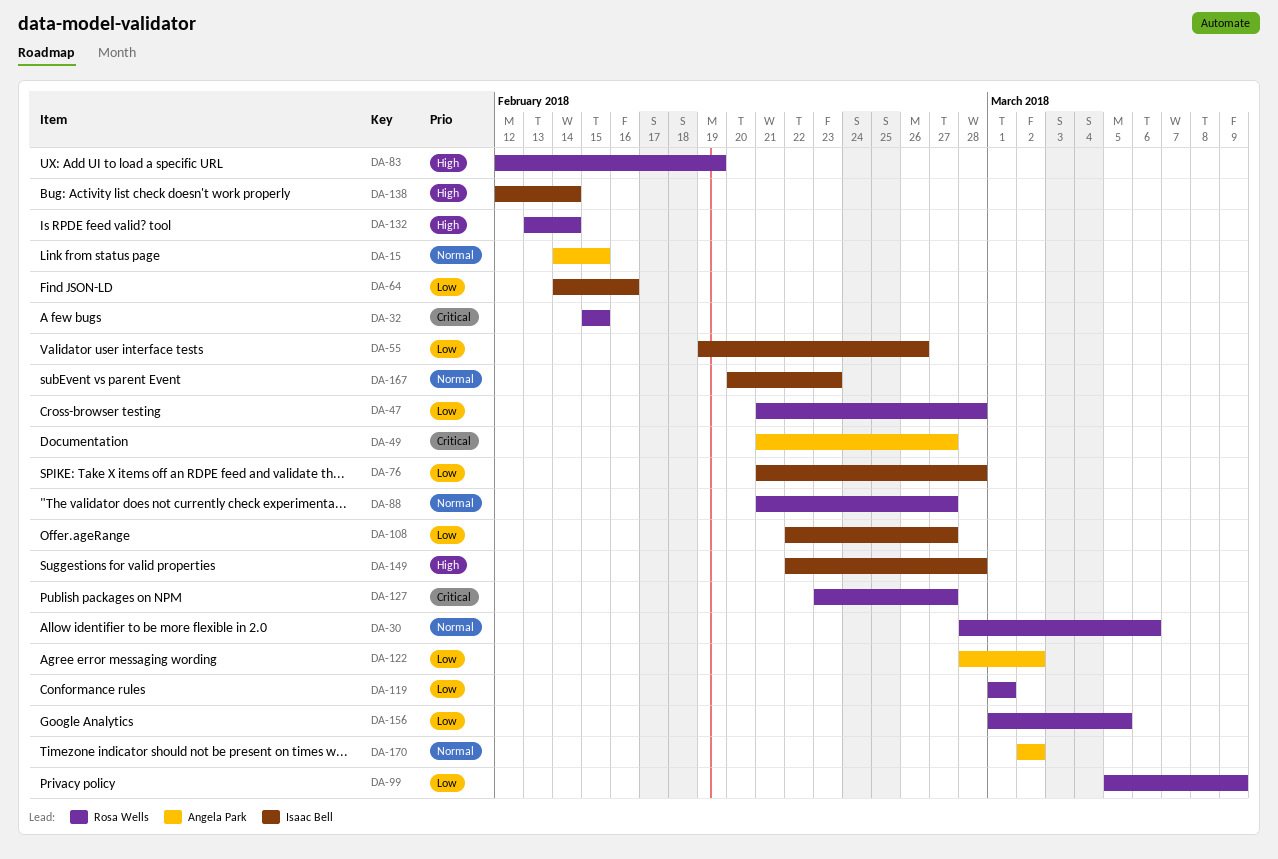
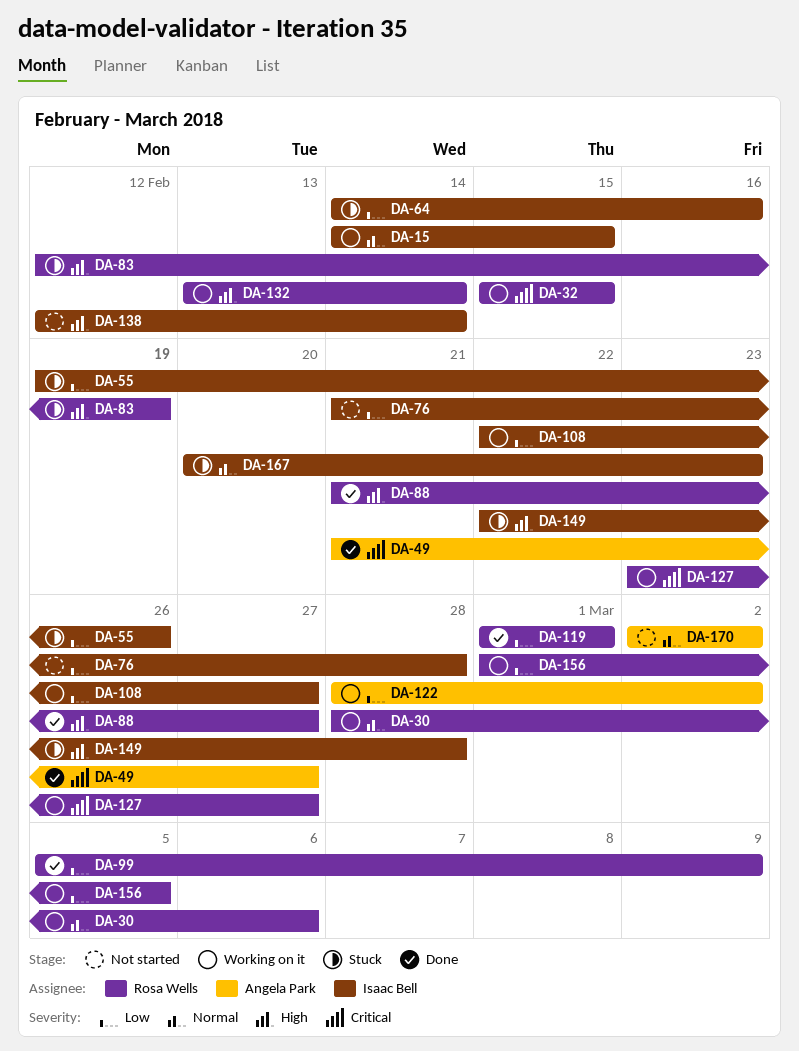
DA-15, owner: Angela Park -> Isaac Bell
DA-47: present -> none
DA-88, priority: Normal -> High

